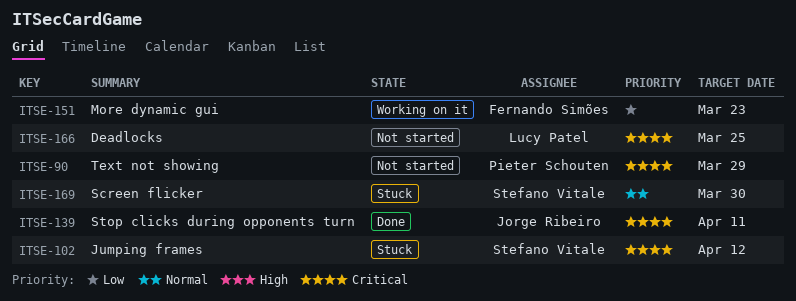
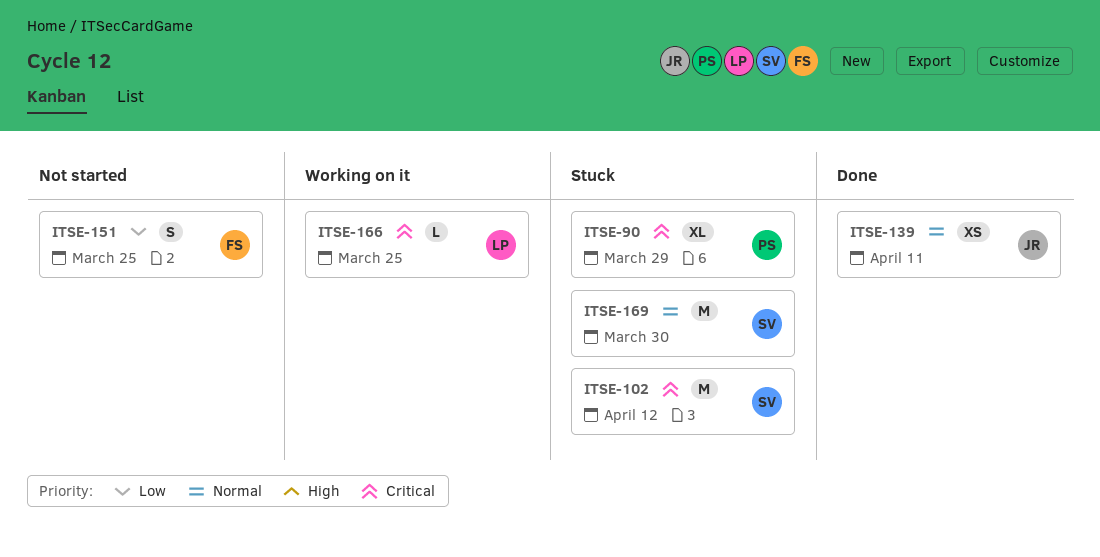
ITSE-90, status: Not started -> Stuck
ITSE-139, priority: Critical -> Normal
ITSE-151, status: Working on it -> Not started
ITSE-151, due: Mar 23 -> Mar 25
ITSE-166, status: Not started -> Working on it

